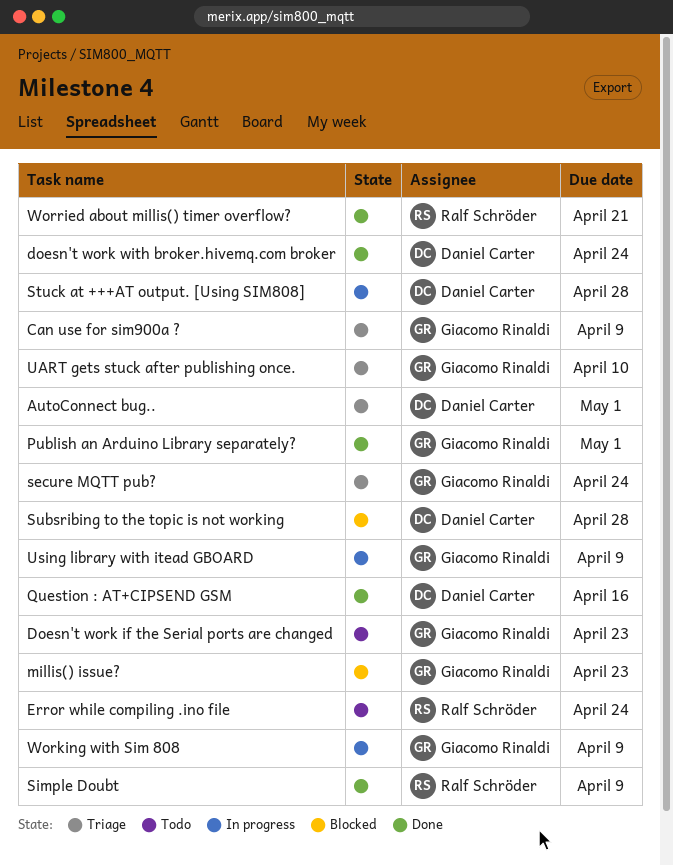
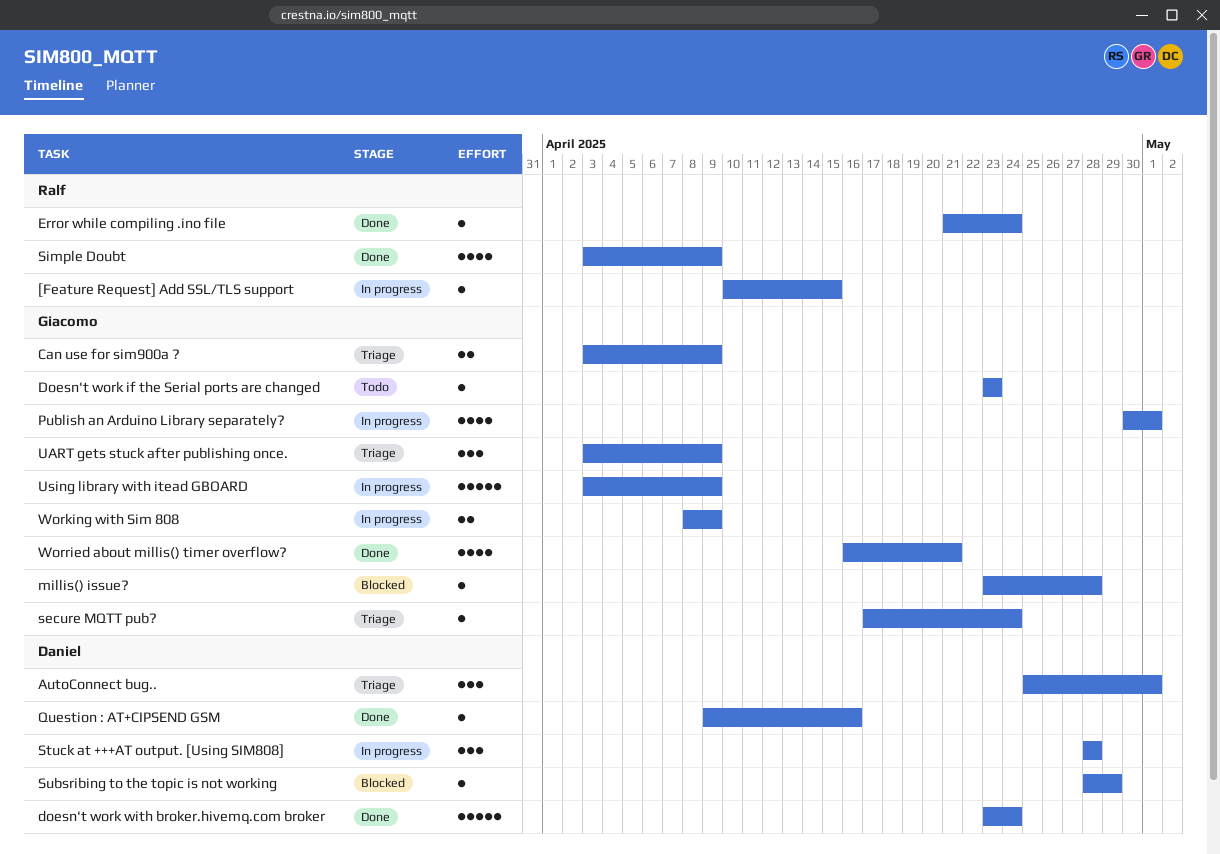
[Feature Request] Add SSL/TLS support: none -> present
Error while compiling .ino file, status: Todo -> Done
millis() issue?, due: Apr 23 -> Apr 28
Publish an Arduino Library separately?, status: Done -> In progress
Subsribing to the topic is not working, due: Apr 28 -> Apr 29
UART gets stuck after publishing once., due: Apr 10 -> Apr 9
Worried about millis() timer overflow?, owner: Ralf Schröder -> Giacomo Rinaldi

